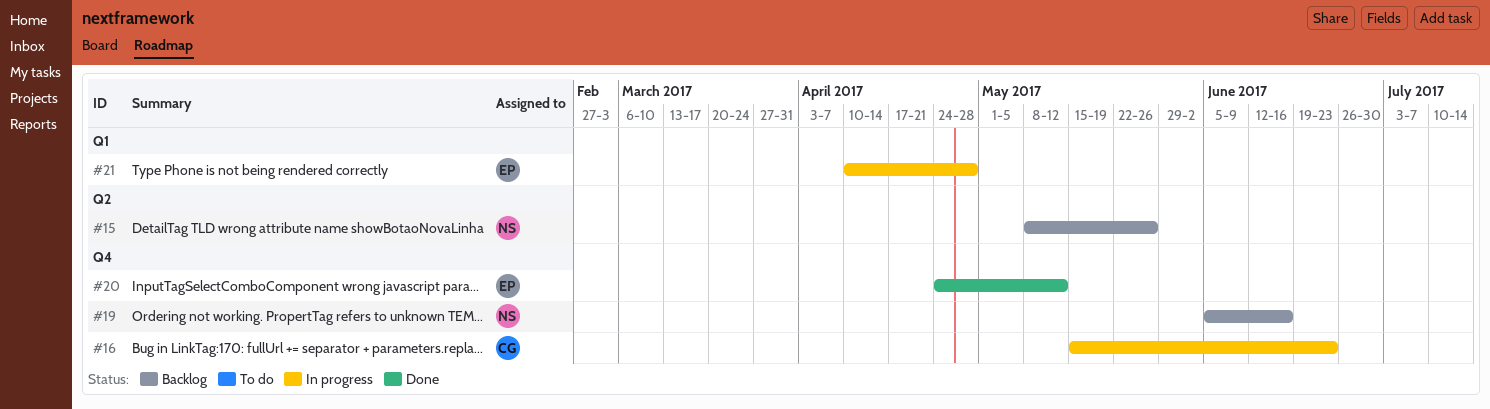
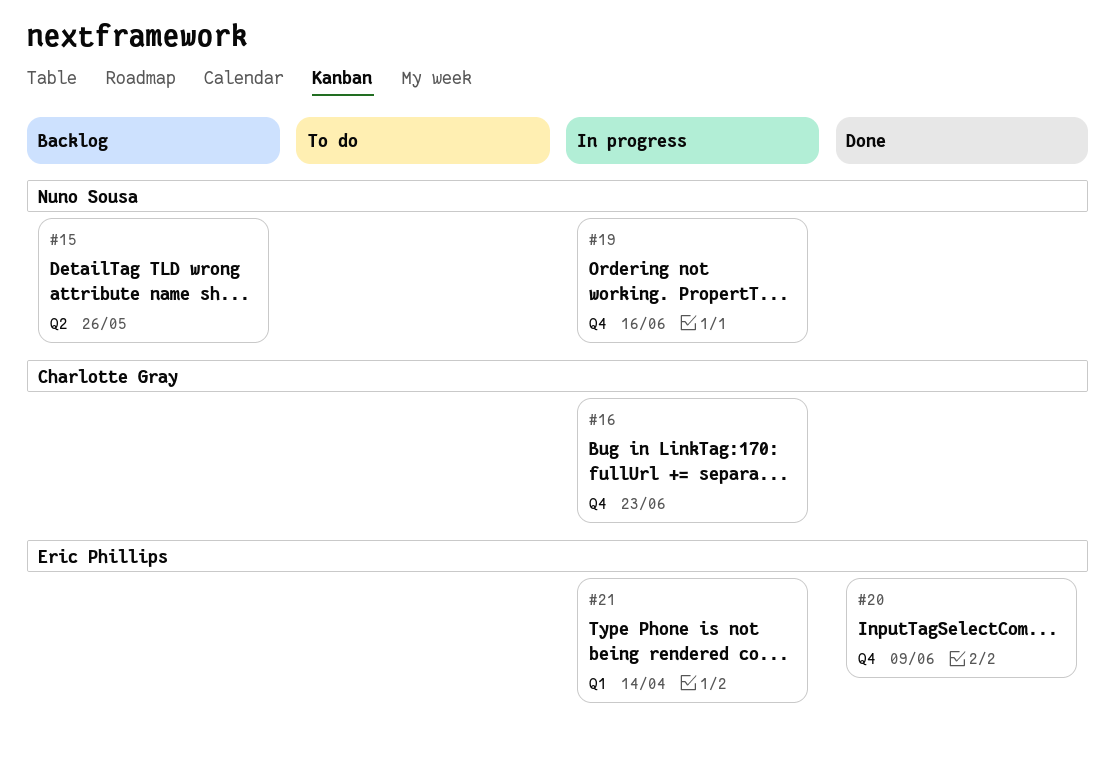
#19, status: Backlog -> In progress
#20, due: May 12 -> Jun 9
#21, due: Apr 28 -> Apr 14

